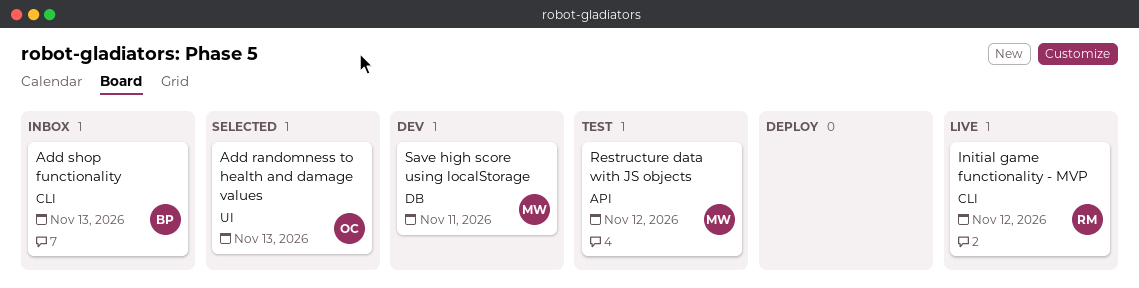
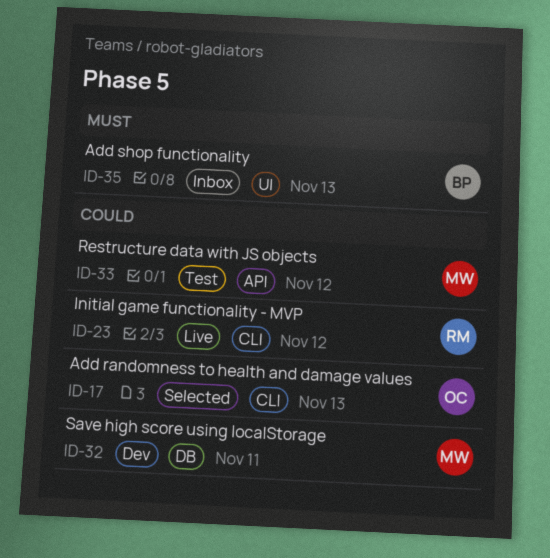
Add randomness to health and damage values, label: UI -> CLI
Add shop functionality, label: CLI -> UI

